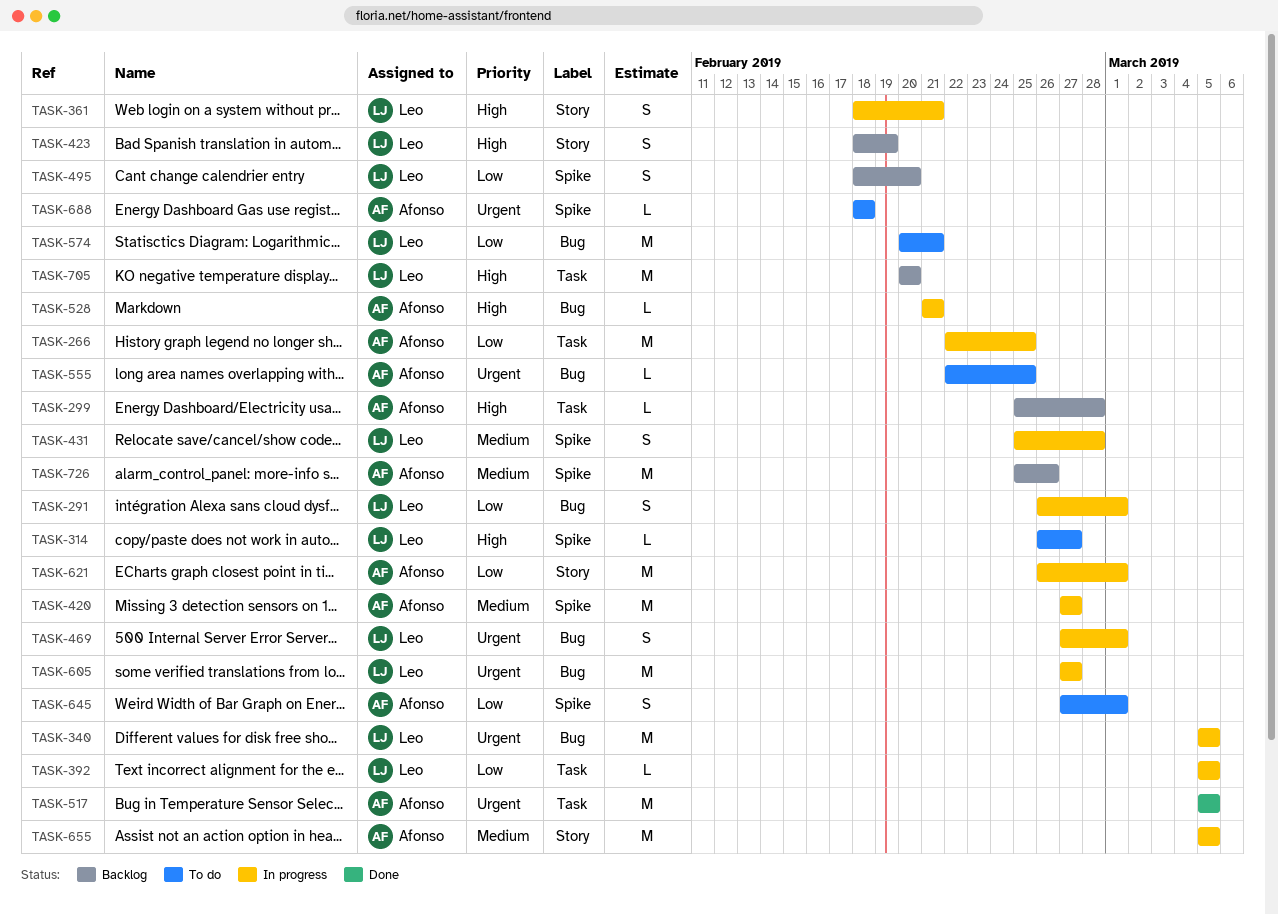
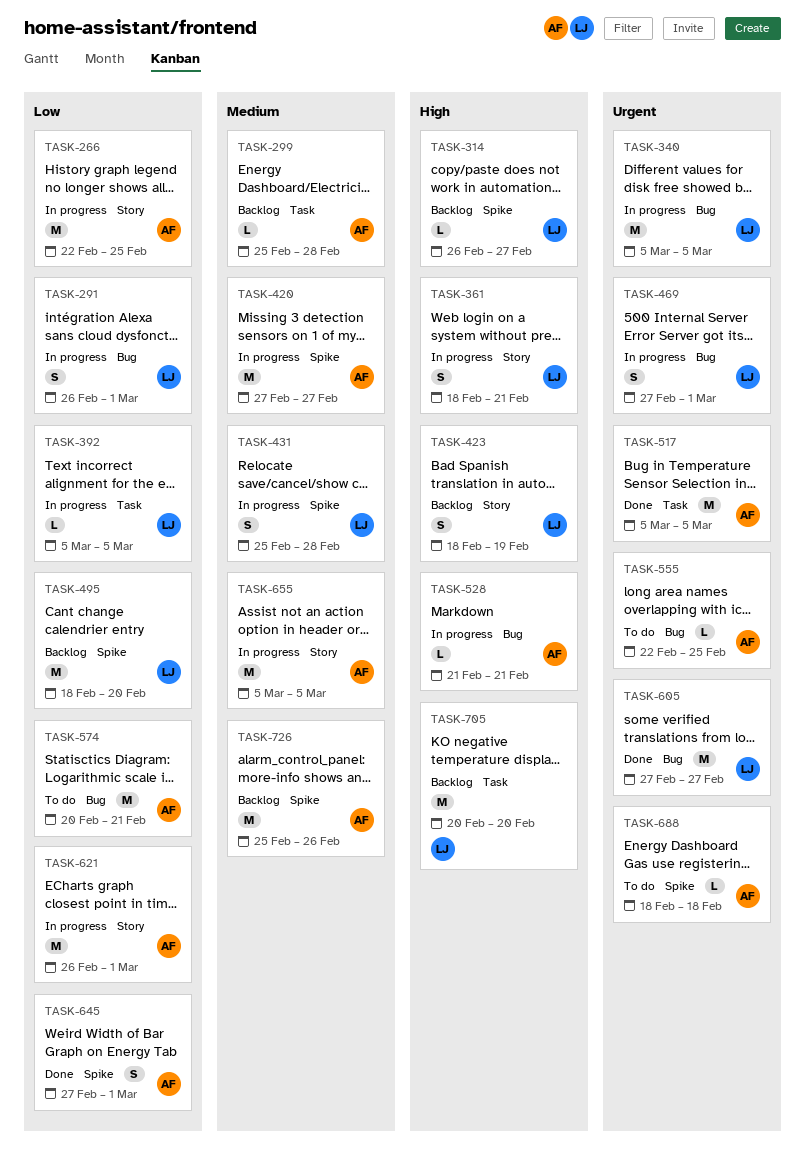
TASK-266, label: Task -> Story
TASK-299, priority: High -> Medium
TASK-314, status: To do -> Backlog
TASK-495, estimate: S -> M
TASK-574, owner: Leo -> Afonso
TASK-605, status: In progress -> Done
TASK-645, status: To do -> Done

